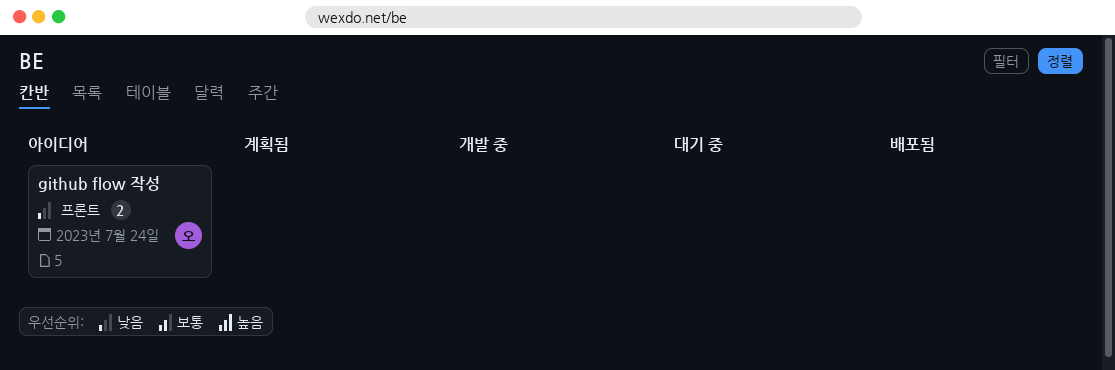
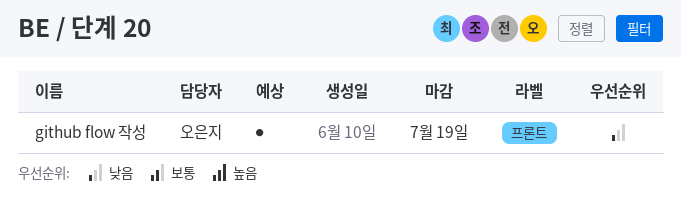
github flow 작성, estimate: 2 -> 1
github flow 작성, due: Jul 24 -> Jul 19

